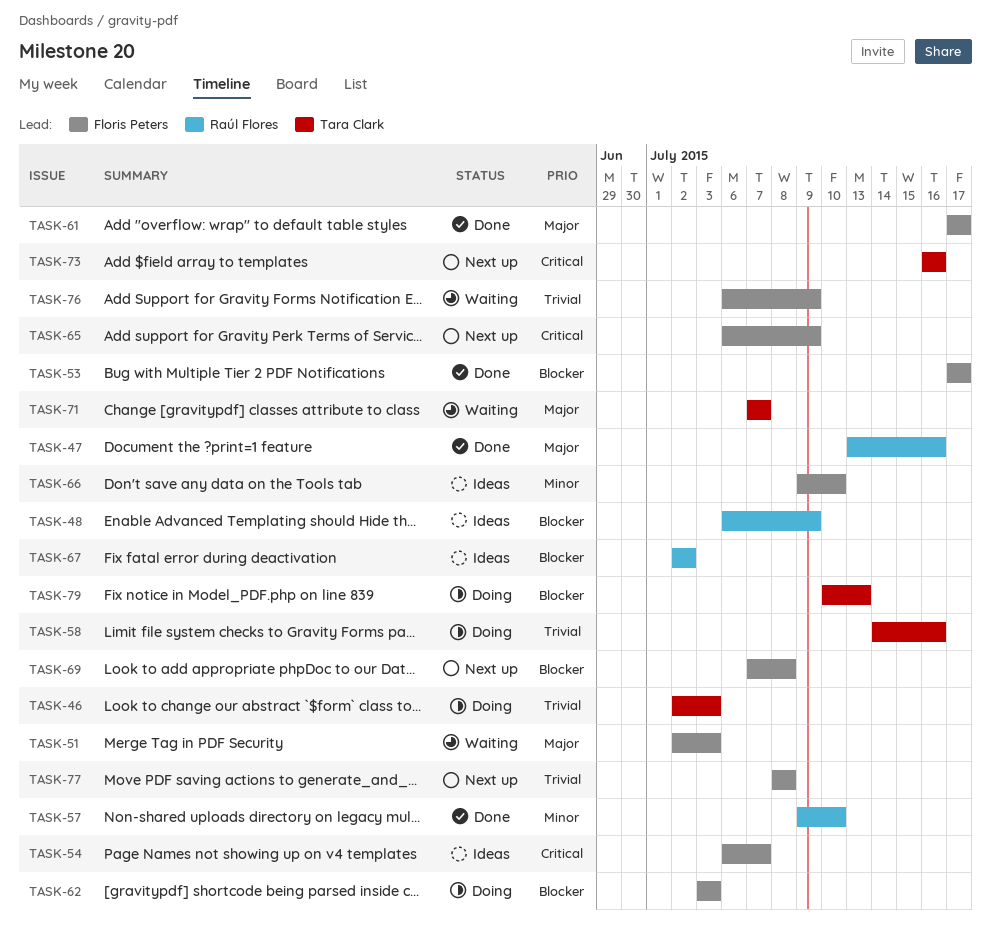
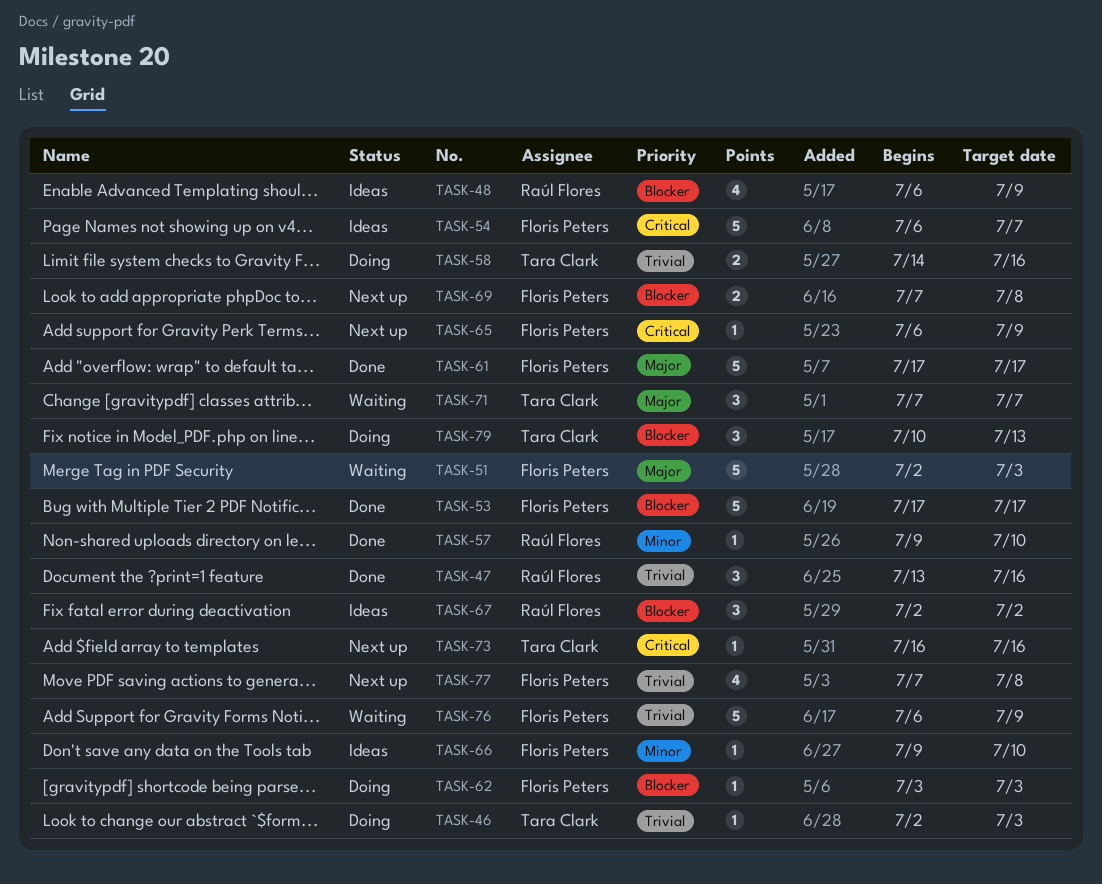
TASK-47, priority: Major -> Trivial
TASK-77, start: Jul 8 -> Jul 7

